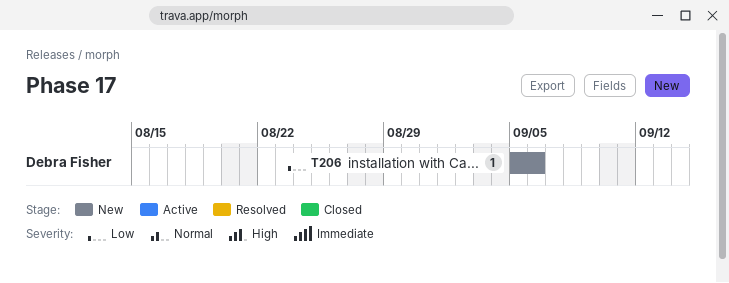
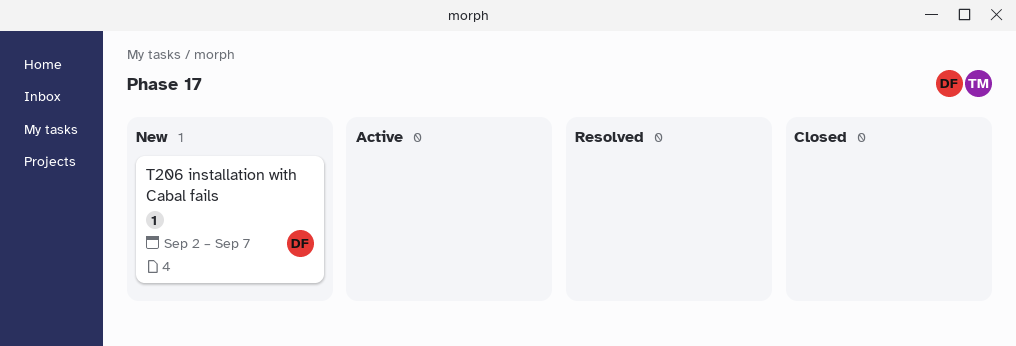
T206, start: Sep 5 -> Sep 2
T206, due: Sep 6 -> Sep 7

